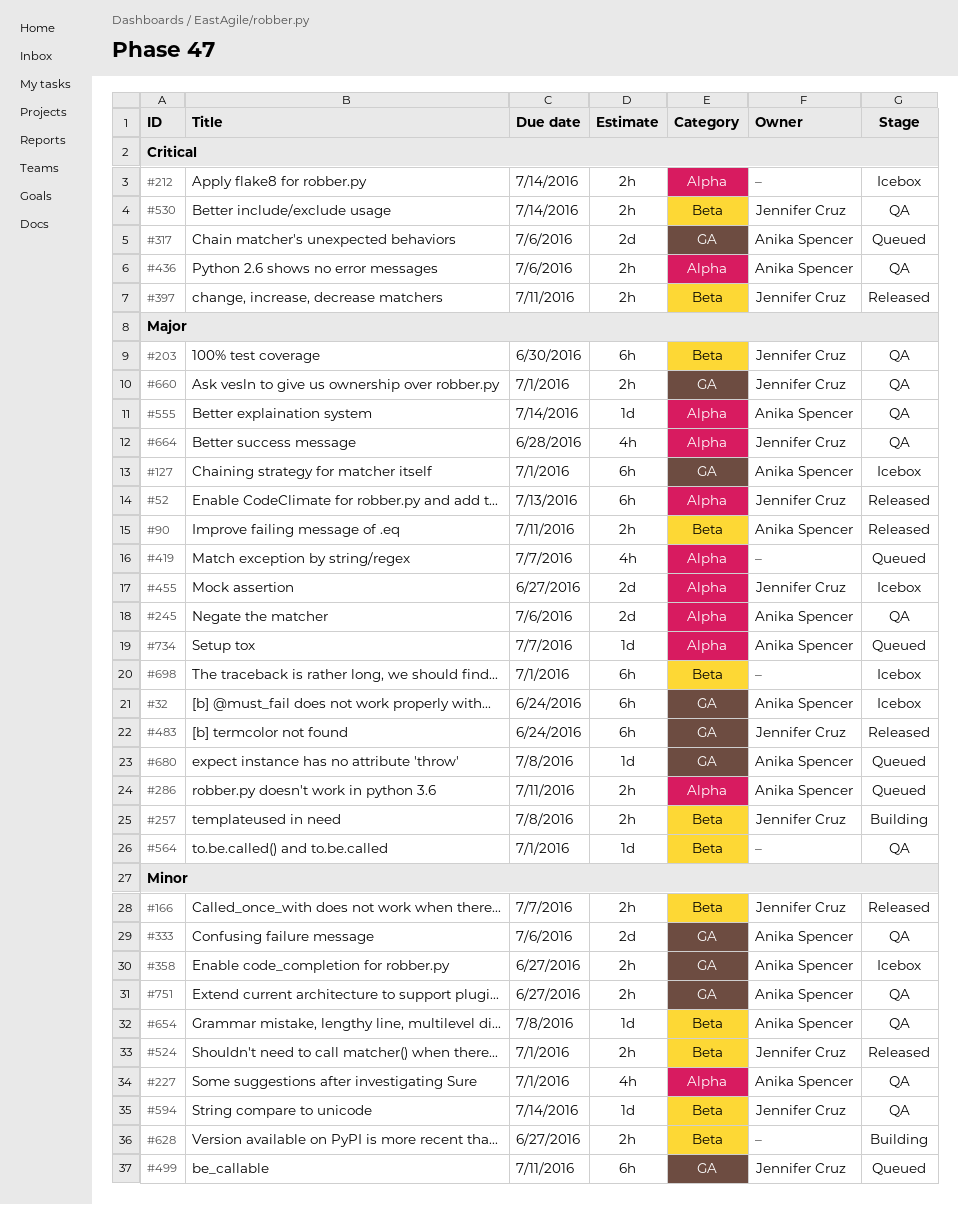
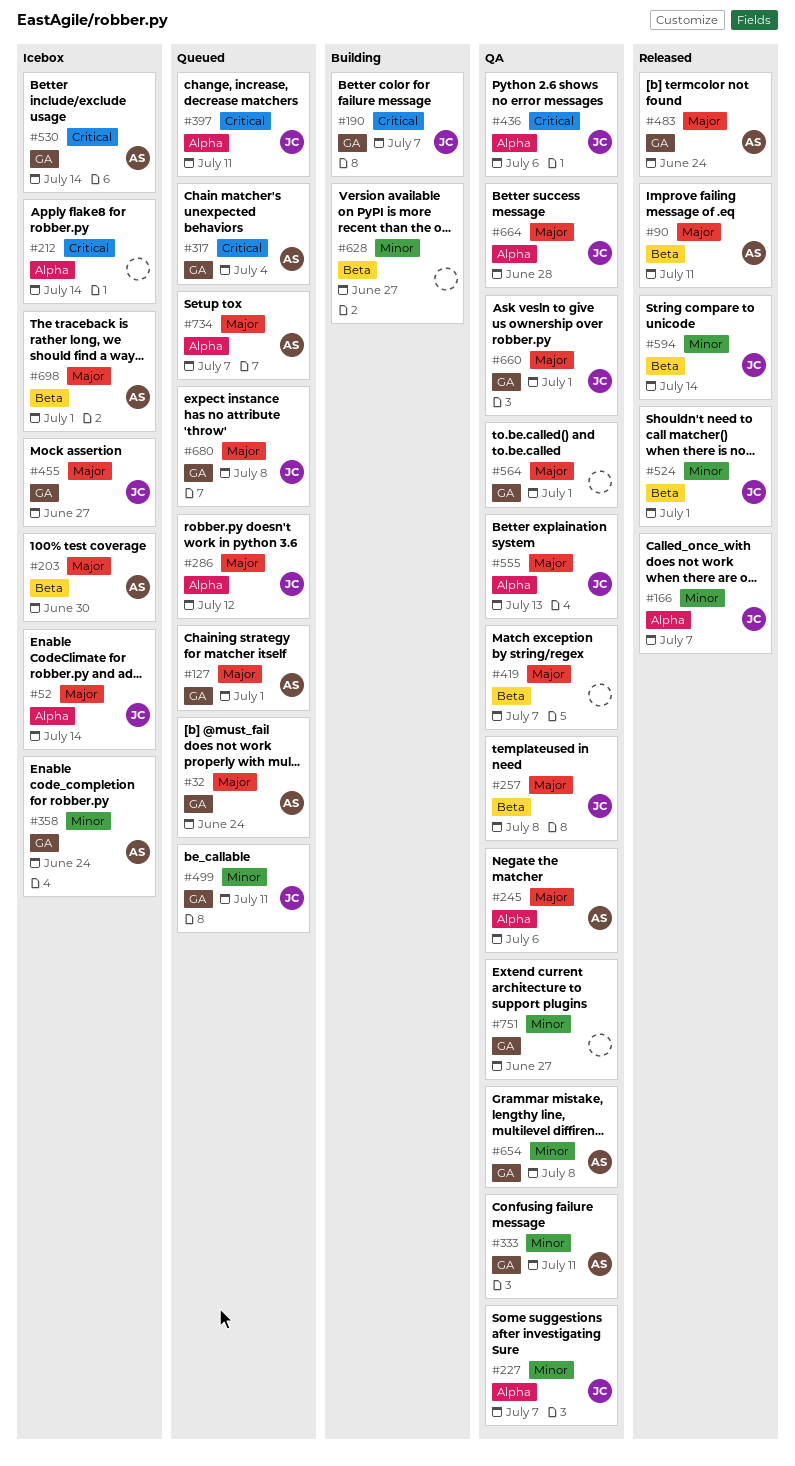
#32, status: Icebox -> Queued
#52, status: Released -> Icebox
#52, due: Jul 13 -> Jul 14
#127, status: Icebox -> Queued
#166, label: Beta -> Alpha
#190: none -> present
#203, status: QA -> Icebox
#203, owner: Jennifer Cruz -> Anika Spencer
#227, owner: Anika Spencer -> Jennifer Cruz
#227, due: Jul 1 -> Jul 7
#257, status: Building -> QA
#286, owner: Anika Spencer -> Jennifer Cruz
#286, due: Jul 11 -> Jul 12
#317, due: Jul 6 -> Jul 4
#333, due: Jul 6 -> Jul 11
#358, due: Jun 27 -> Jun 24
#397, status: Released -> Queued
#397, label: Beta -> Alpha
#419, status: Queued -> QA
#419, label: Alpha -> Beta
#436, owner: Anika Spencer -> Jennifer Cruz
#455, label: Alpha -> GA
#483, owner: Jennifer Cruz -> Anika Spencer
#530, status: QA -> Icebox
#530, owner: Jennifer Cruz -> Anika Spencer
#530, label: Beta -> GA
#555, owner: Anika Spencer -> Jennifer Cruz
#555, due: Jul 14 -> Jul 13
#564, label: Beta -> GA
#594, status: QA -> Released
#654, label: Beta -> GA
#680, owner: Anika Spencer -> Jennifer Cruz
#698, owner: none -> Anika Spencer
#751, owner: Anika Spencer -> none

